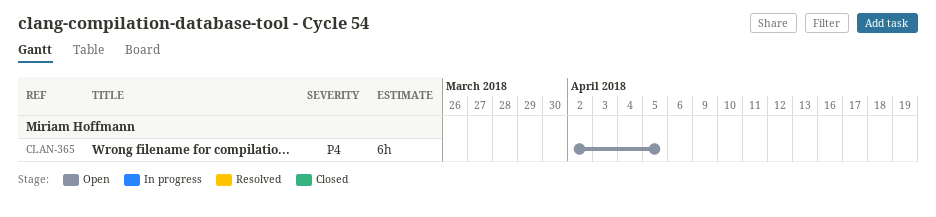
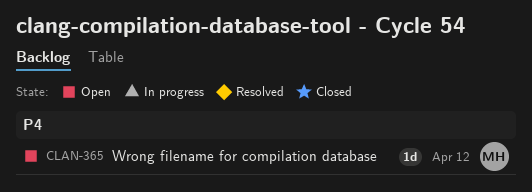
CLAN-365, estimate: 6h -> 1d
CLAN-365, due: Apr 5 -> Apr 12

